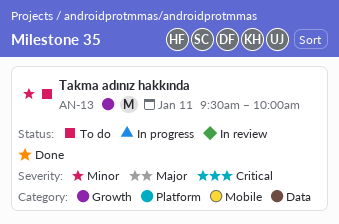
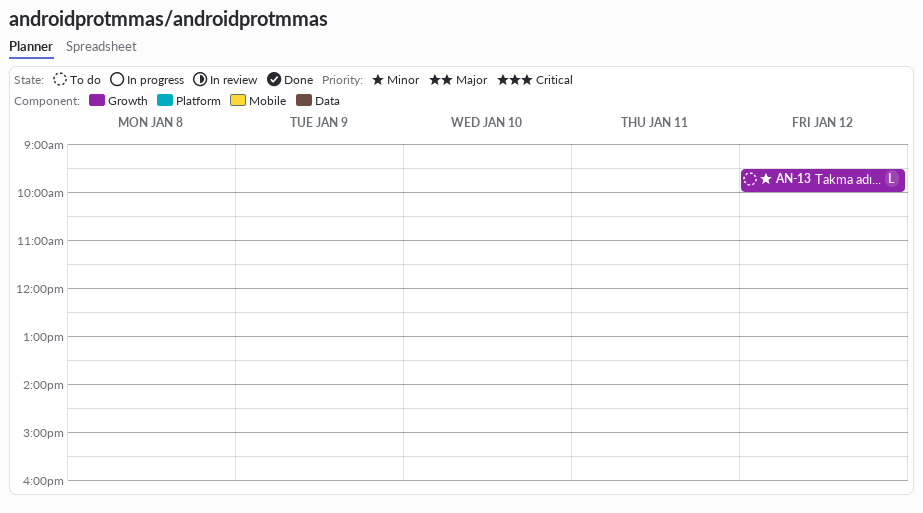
AN-13, estimate: M -> L
AN-13, day: Jan 11 -> Jan 12

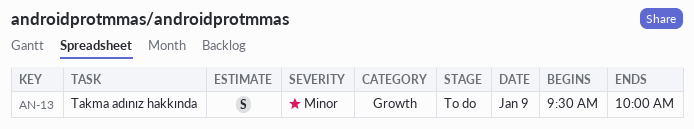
AN-13, estimate: L -> S
AN-13, day: Jan 12 -> Jan 9

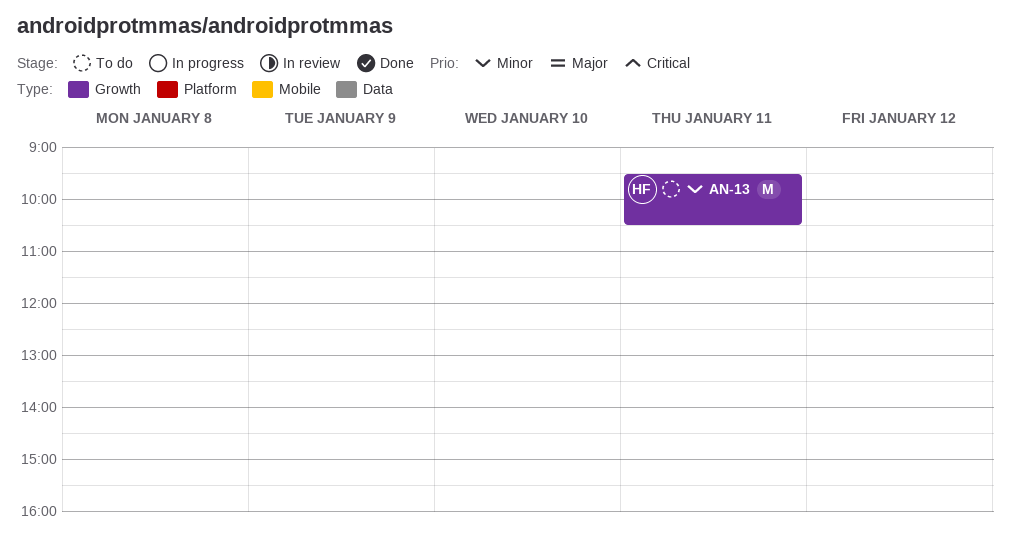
AN-13, estimate: S -> M
AN-13, day: Jan 9 -> Jan 11
AN-13, ends: 10:00 -> 10:30

